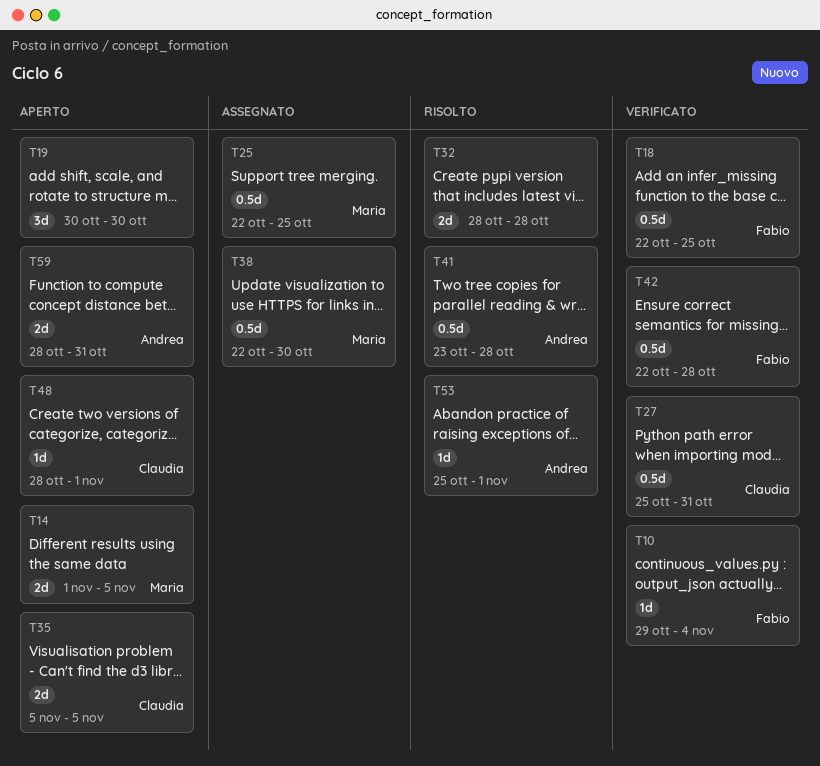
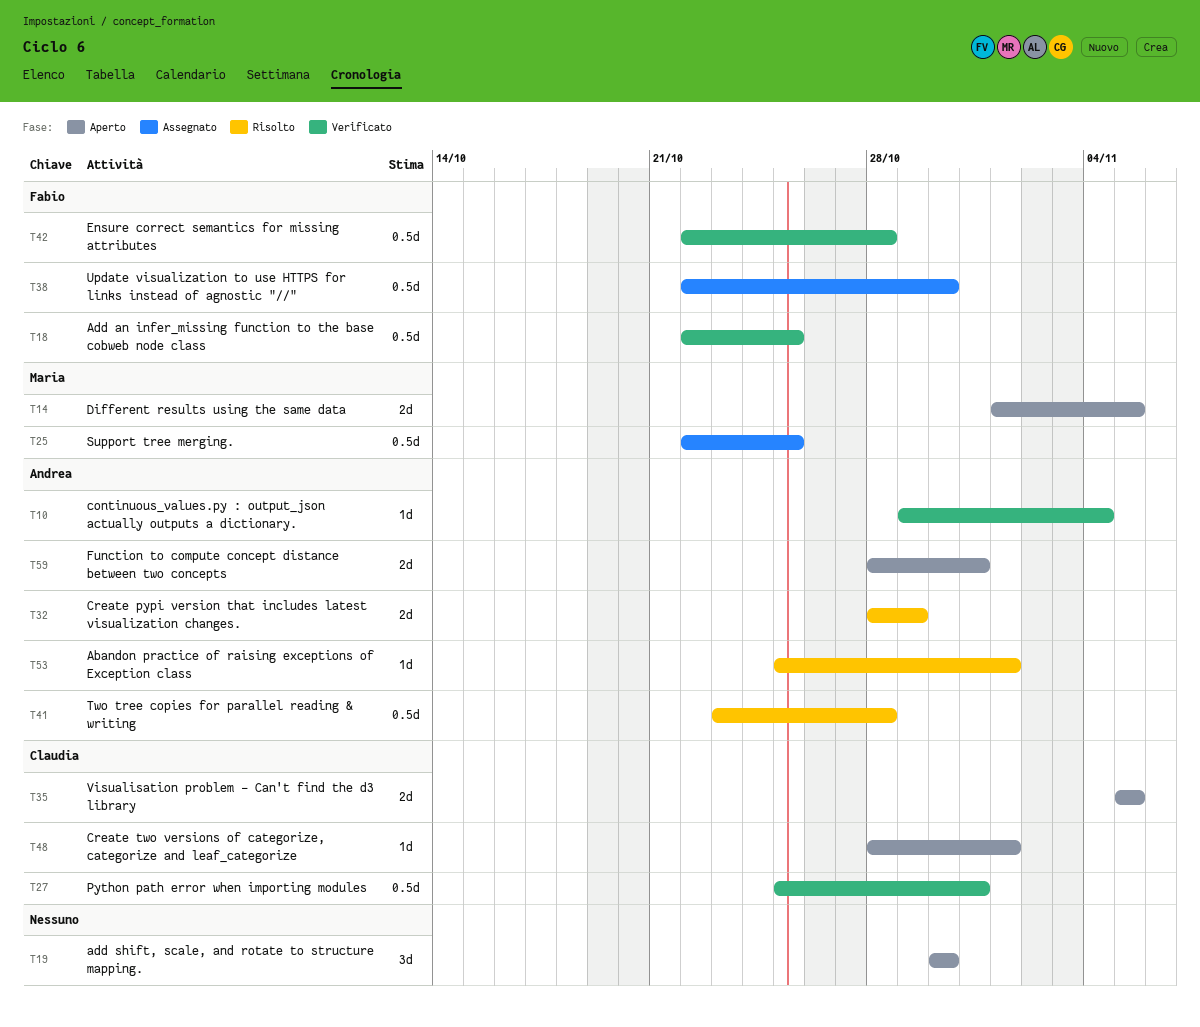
T10, owner: Fabio -> Andrea
T32, owner: none -> Andrea
T32, due: Oct 28 -> Oct 29
T38, owner: Maria -> Fabio

